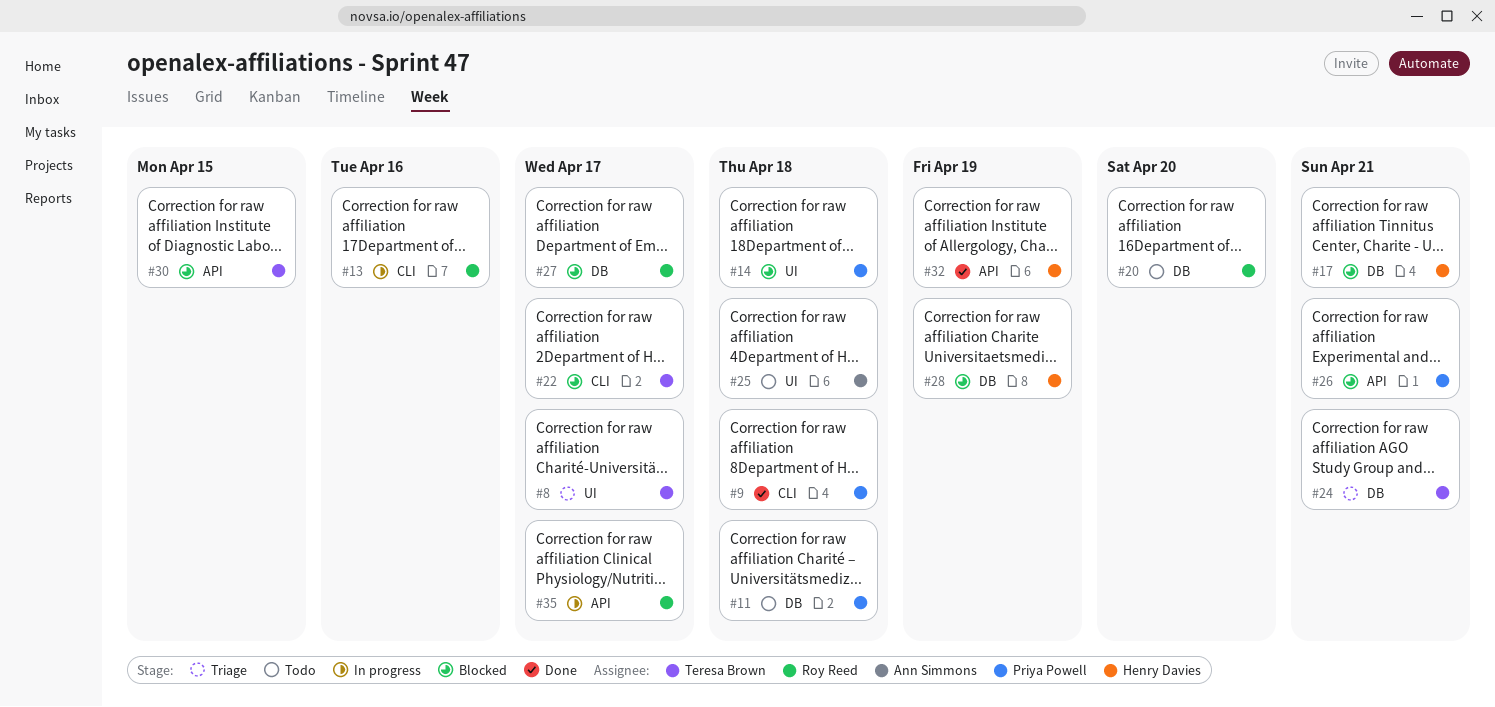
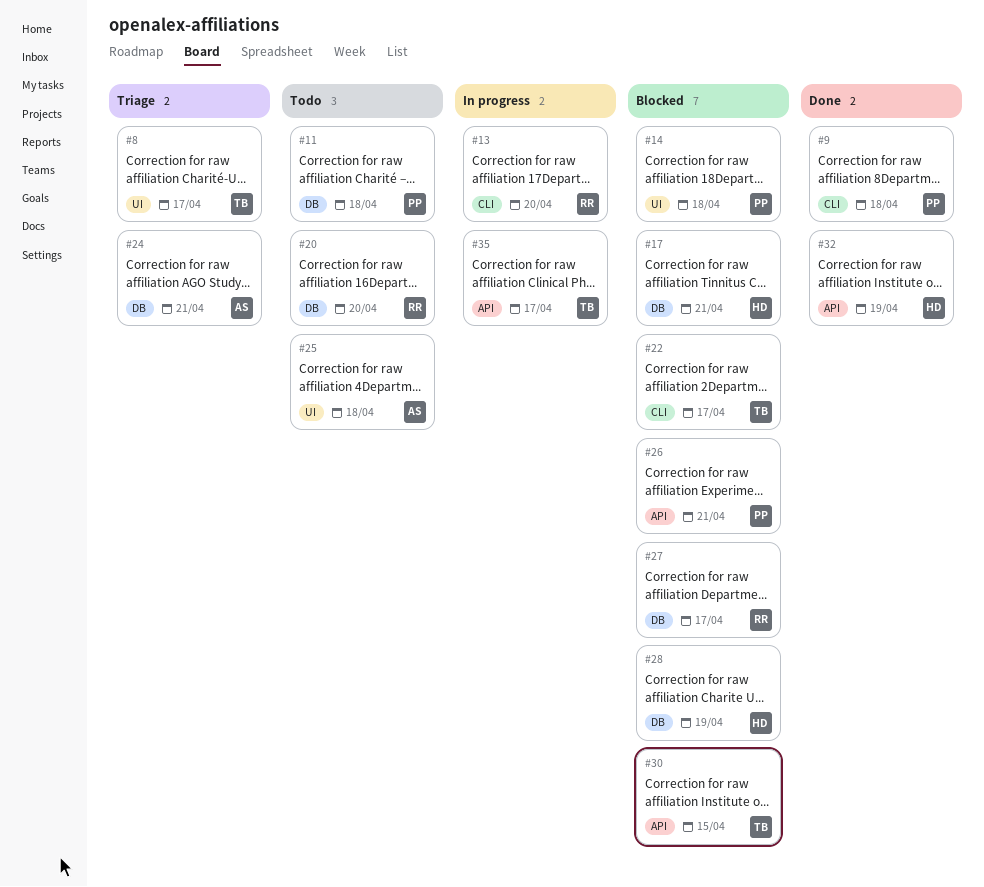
#13, due: Apr 16 -> Apr 20
#24, owner: Teresa Brown -> Ann Simmons
#35, owner: Roy Reed -> Teresa Brown

